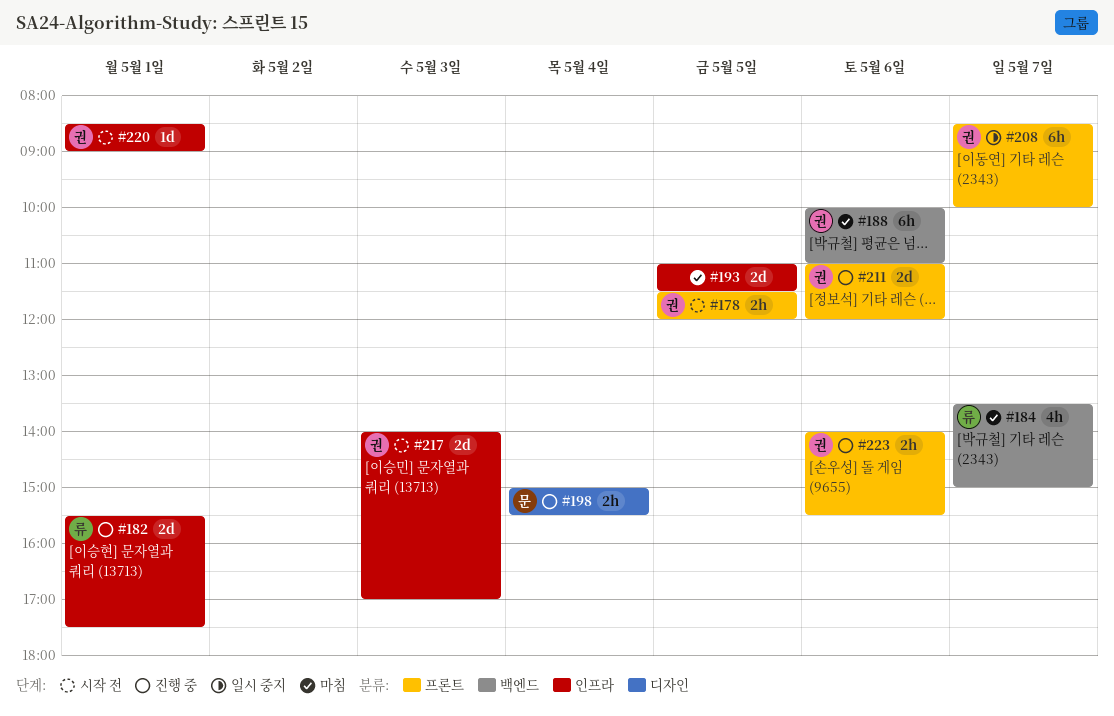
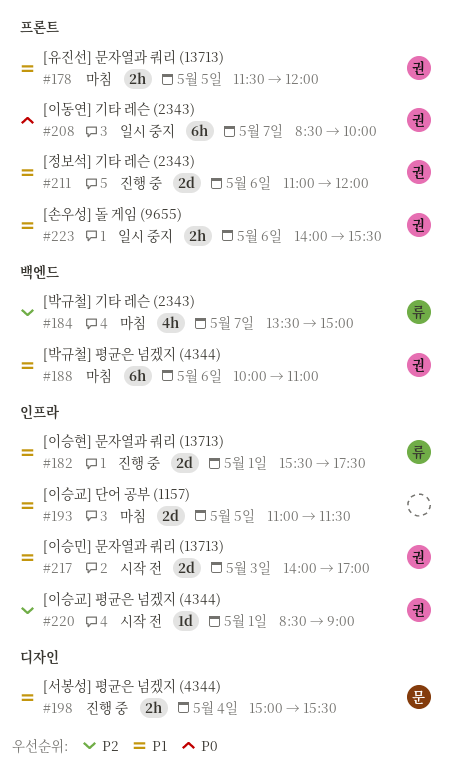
#178, status: 시작 전 -> 마침
#223, status: 진행 중 -> 일시 중지

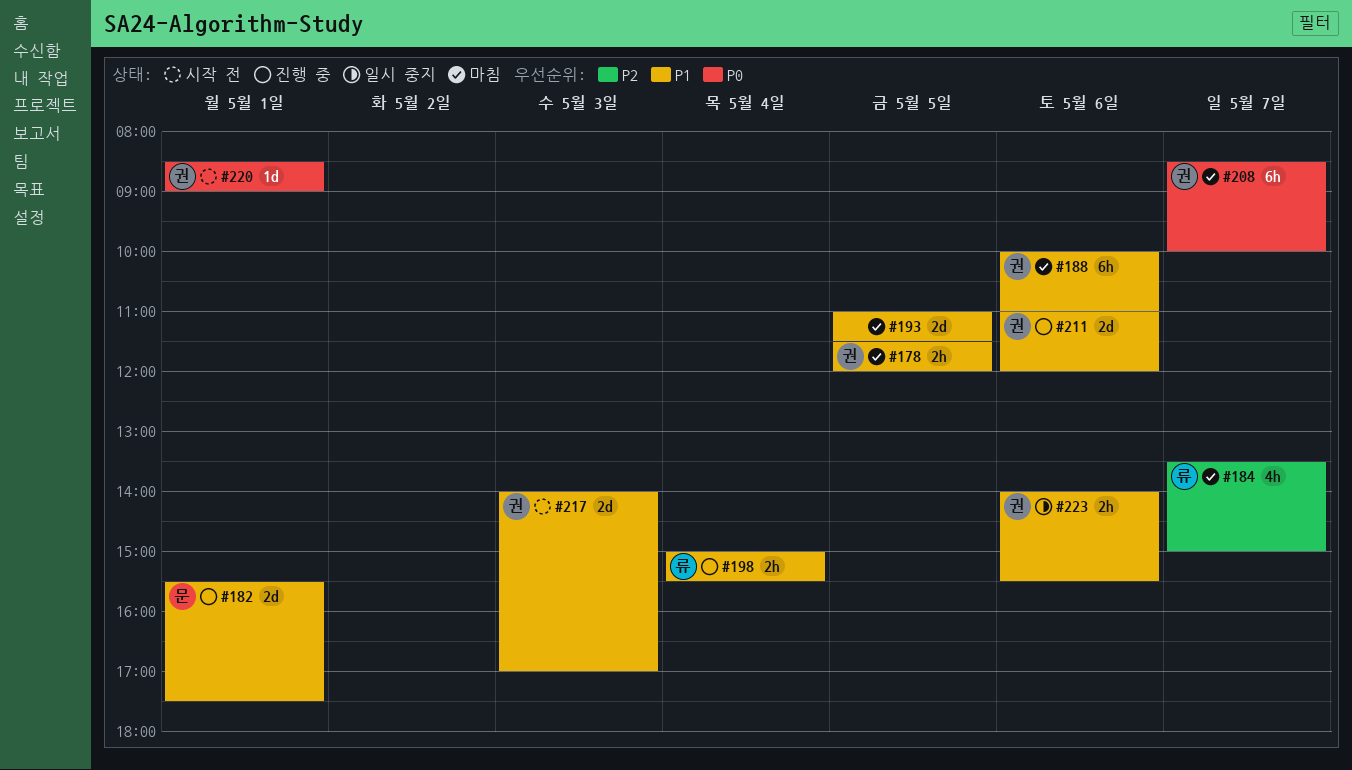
#182, owner: 류 -> 문
#198, owner: 문 -> 류
#208, status: 일시 중지 -> 마침
#220, priority: P2 -> P0

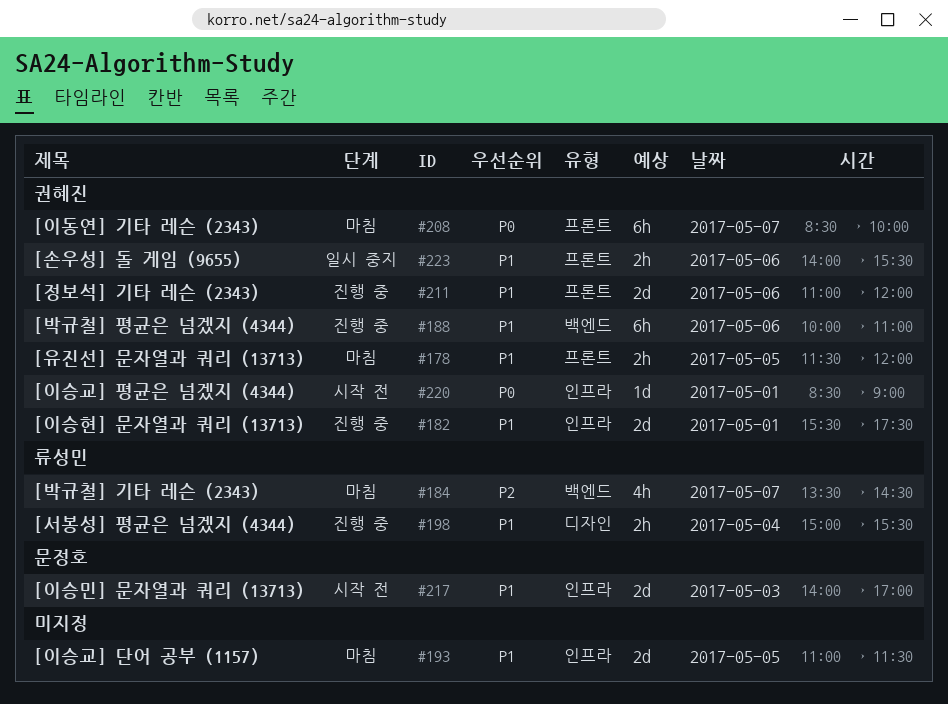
#182, owner: 문정호 -> 권혜진
#184, ends: 15:00 -> 14:30
#188, status: 마침 -> 진행 중
#217, owner: 권혜진 -> 문정호

